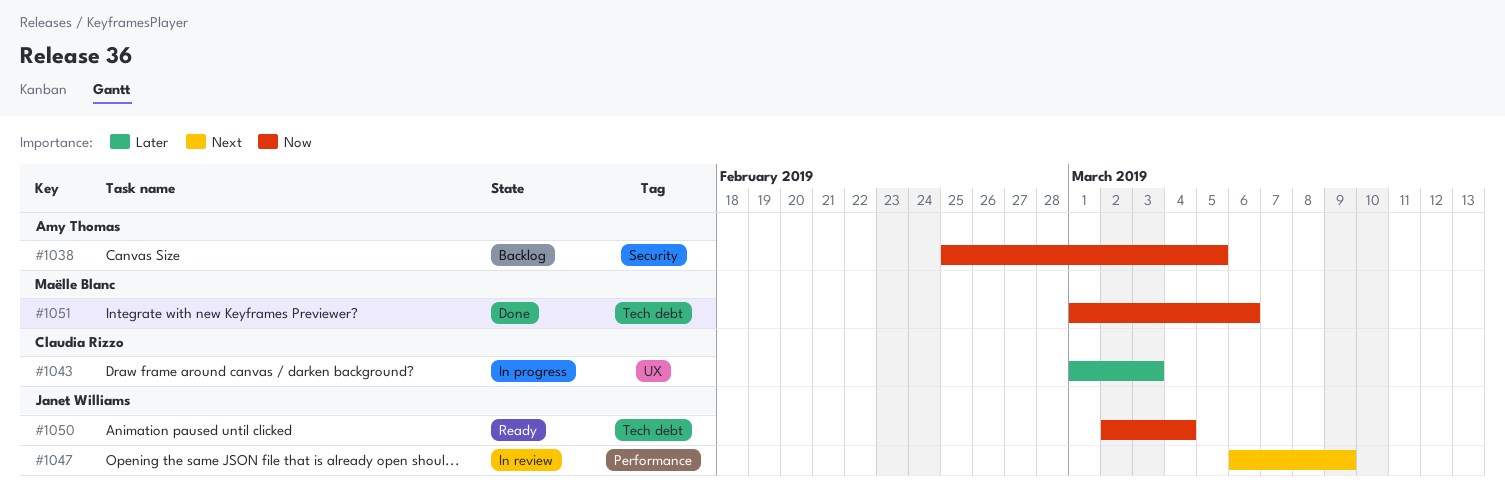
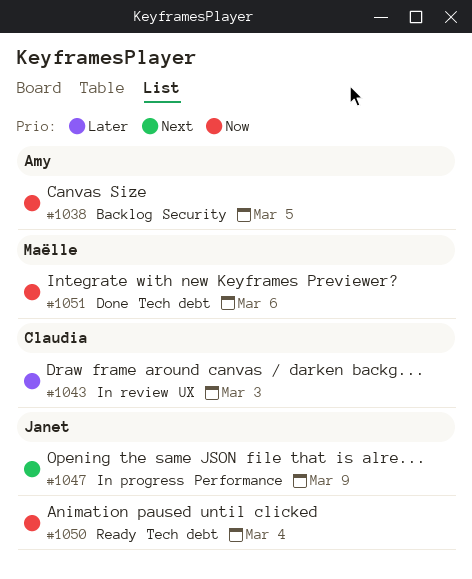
#1043, status: In progress -> In review
#1047, status: In review -> In progress

